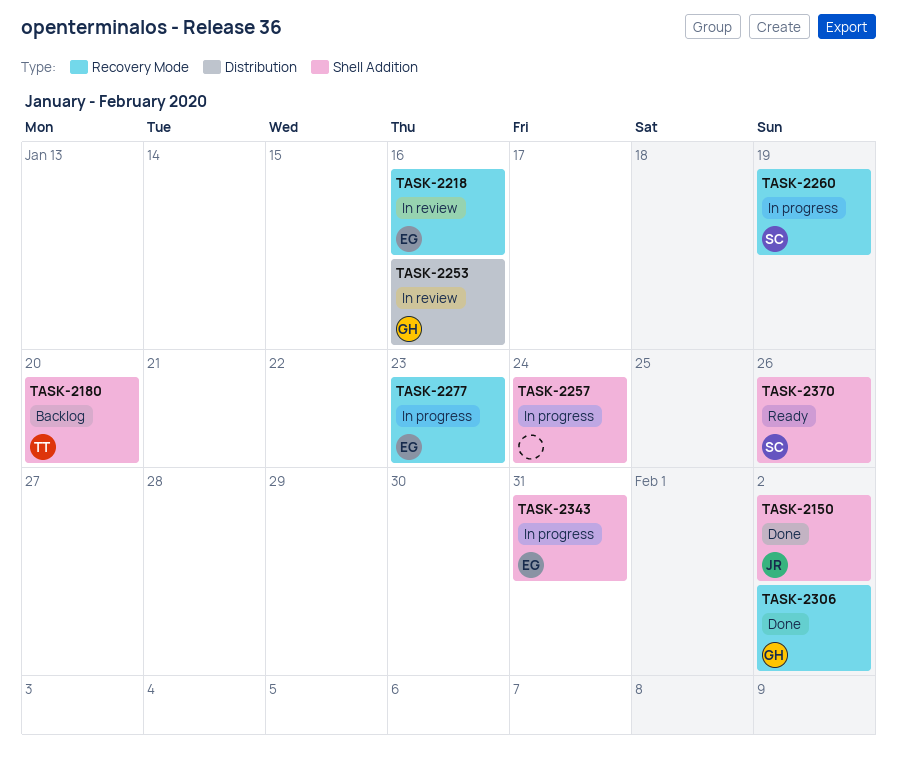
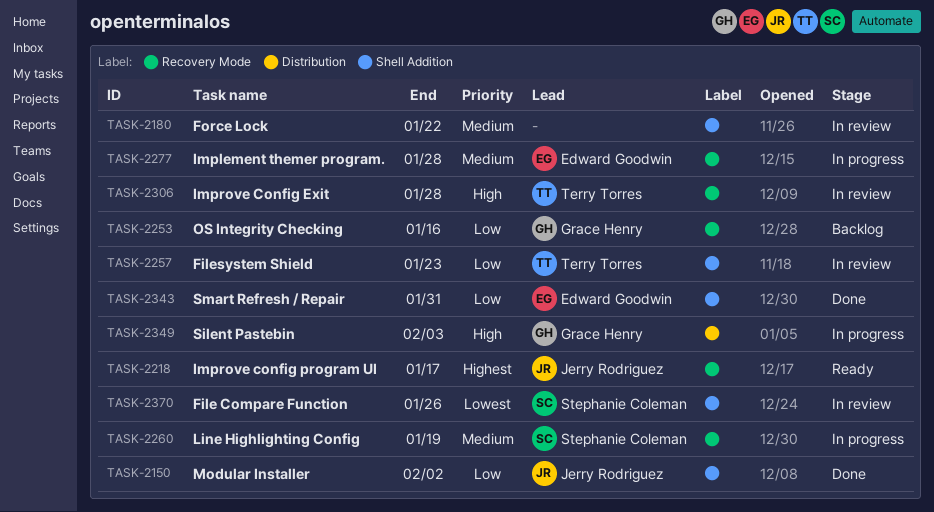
TASK-2180, status: Backlog -> In review
TASK-2180, owner: Terry Torres -> none
TASK-2180, due: Jan 20 -> Jan 22
TASK-2218, status: In review -> Ready
TASK-2218, owner: Edward Goodwin -> Jerry Rodriguez
TASK-2218, due: Jan 16 -> Jan 17
TASK-2253, status: In review -> Backlog
TASK-2253, label: Distribution -> Recovery Mode
TASK-2257, status: In progress -> In review
TASK-2257, owner: none -> Terry Torres
TASK-2257, due: Jan 24 -> Jan 23
TASK-2277, due: Jan 23 -> Jan 28
TASK-2306, status: Done -> In review
TASK-2306, owner: Grace Henry -> Terry Torres
TASK-2306, due: Feb 2 -> Jan 28
TASK-2343, status: In progress -> Done
TASK-2349: none -> present
TASK-2370, status: Ready -> In review

